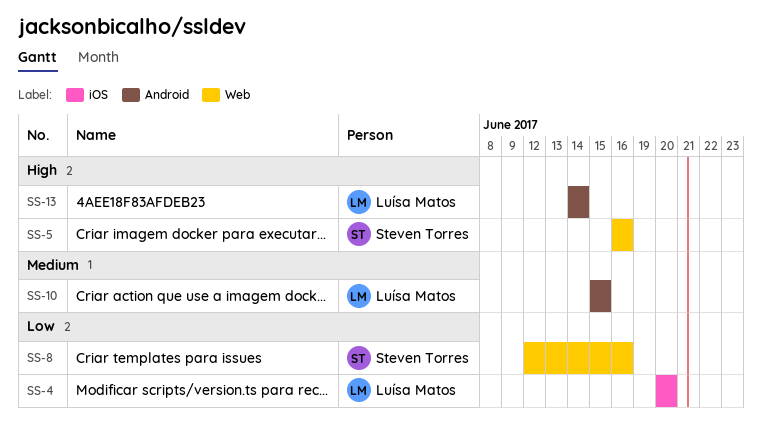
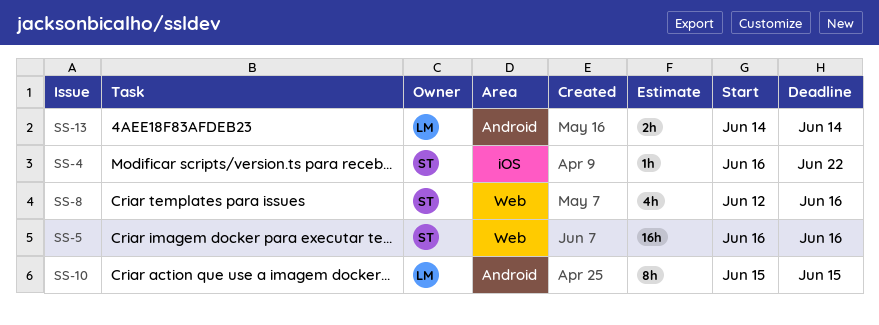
SS-4, owner: Luísa Matos -> Steven Torres
SS-4, start: Jun 20 -> Jun 16
SS-4, due: Jun 20 -> Jun 22

